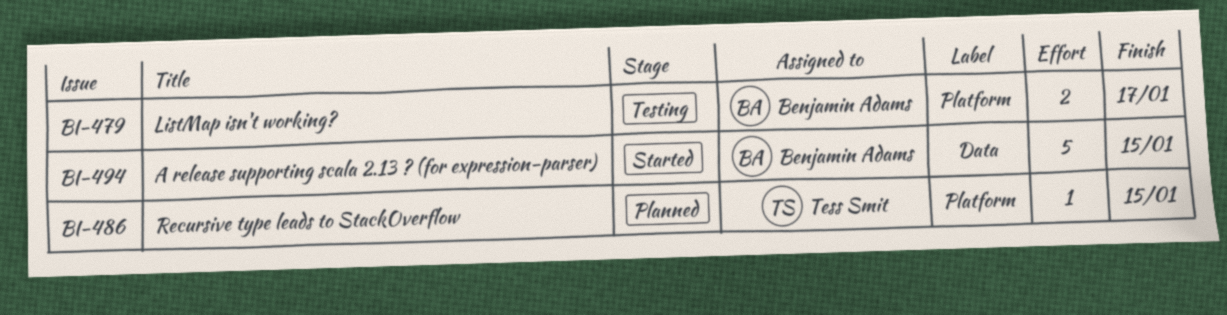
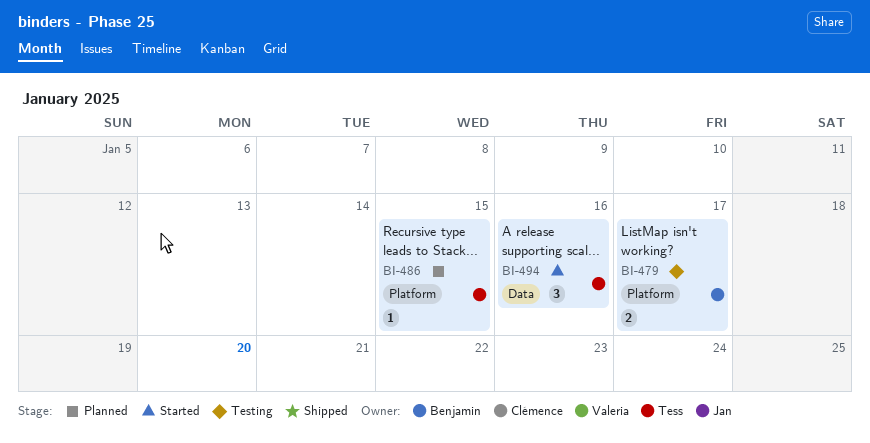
BI-494, owner: Benjamin Adams -> Tess Smit
BI-494, estimate: 5 -> 3
BI-494, due: Jan 15 -> Jan 16

